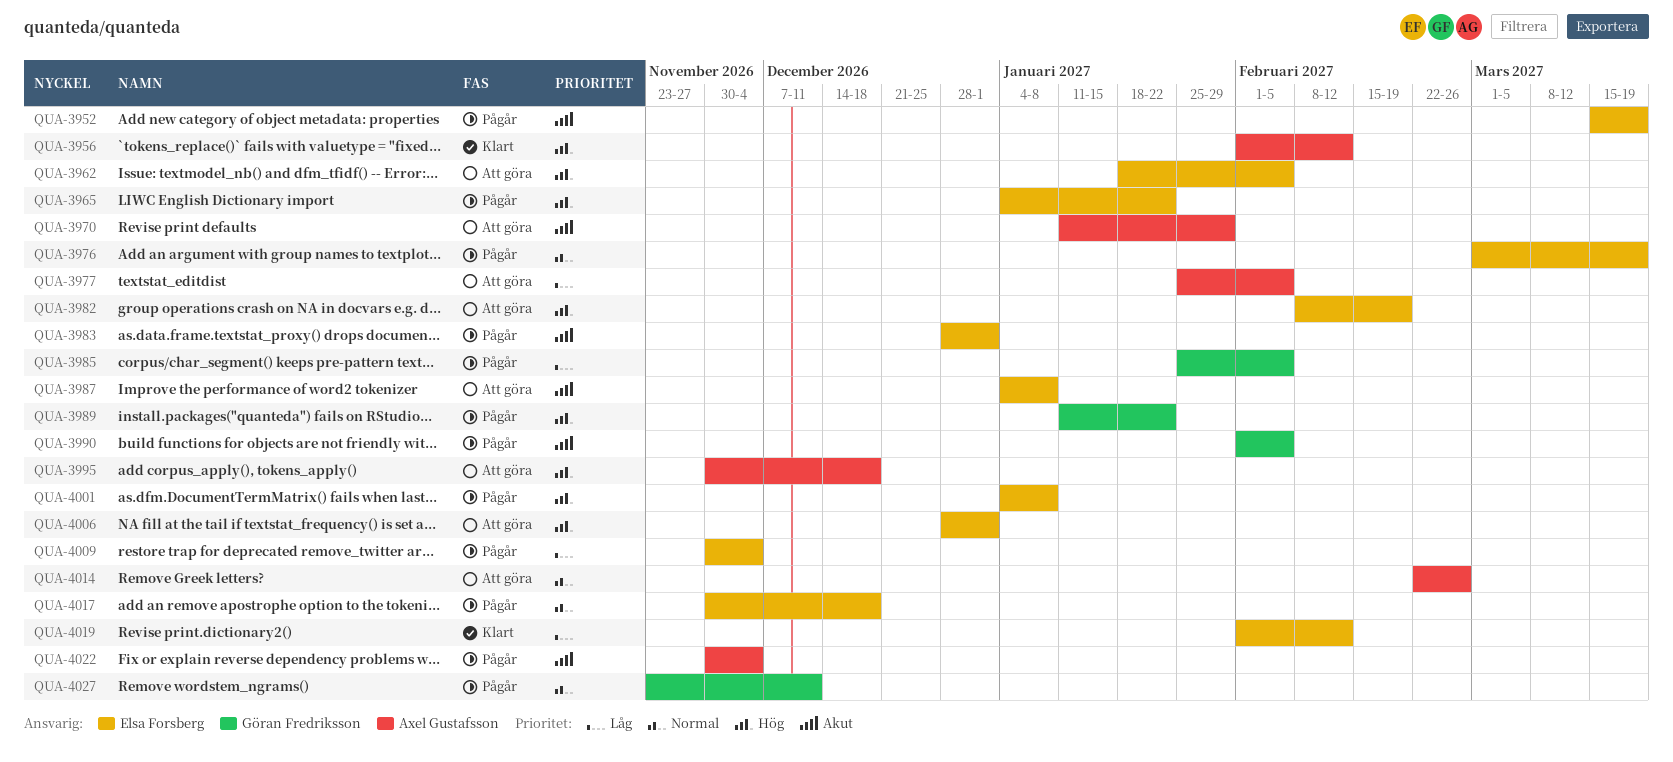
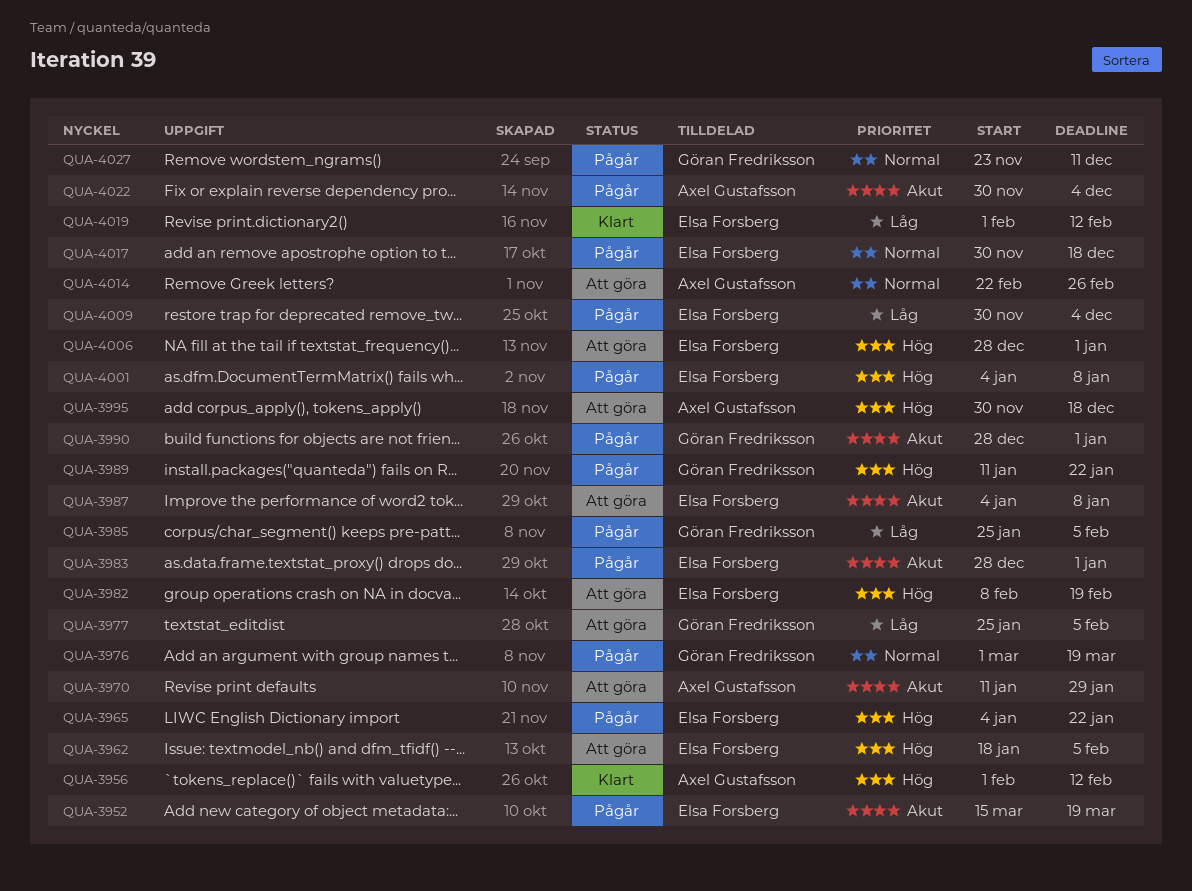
QUA-3976, owner: Elsa Forsberg -> Göran Fredriksson
QUA-3977, owner: Axel Gustafsson -> Göran Fredriksson
QUA-3990, start: Feb 1 -> Dec 28
QUA-3990, due: Feb 5 -> Jan 1

